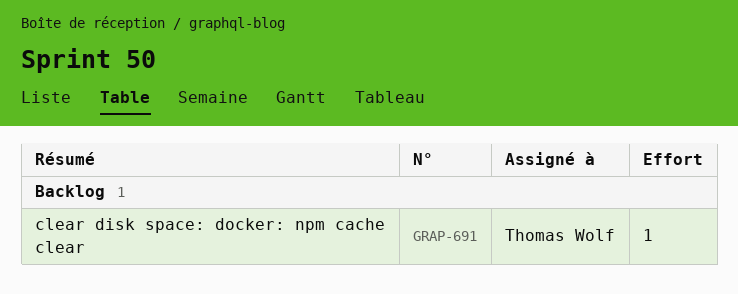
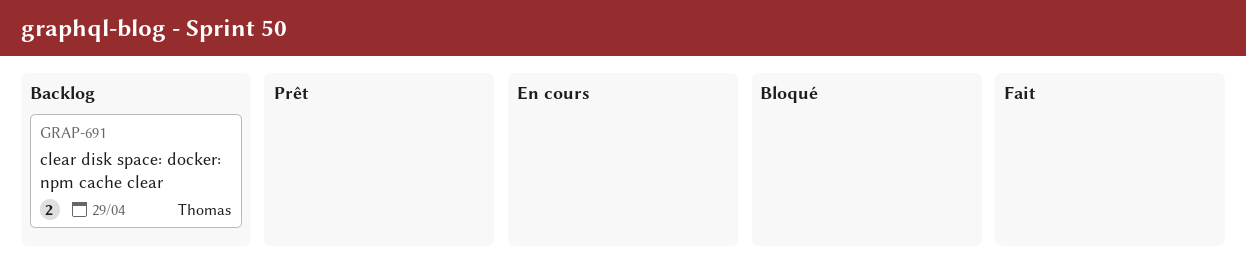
GRAP-691, estimate: 1 -> 2

